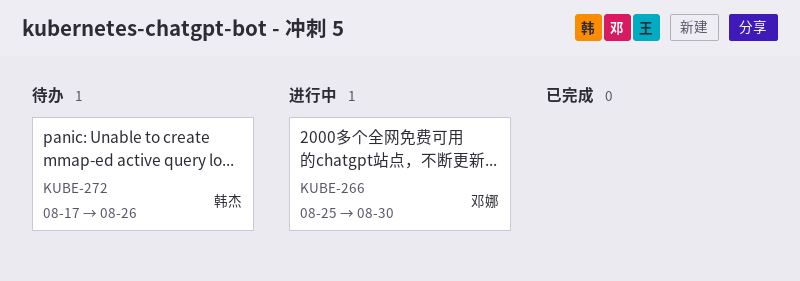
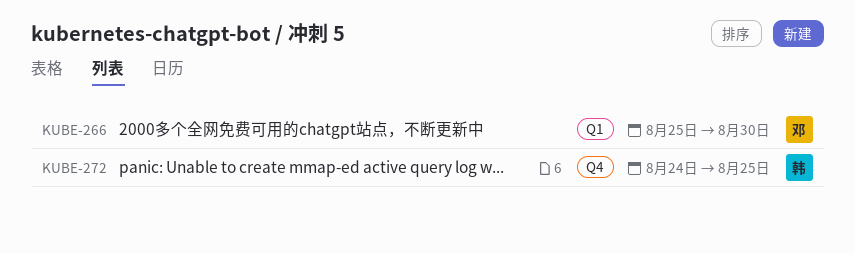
KUBE-272, start: Aug 17 -> Aug 24
KUBE-272, due: Aug 26 -> Aug 25

